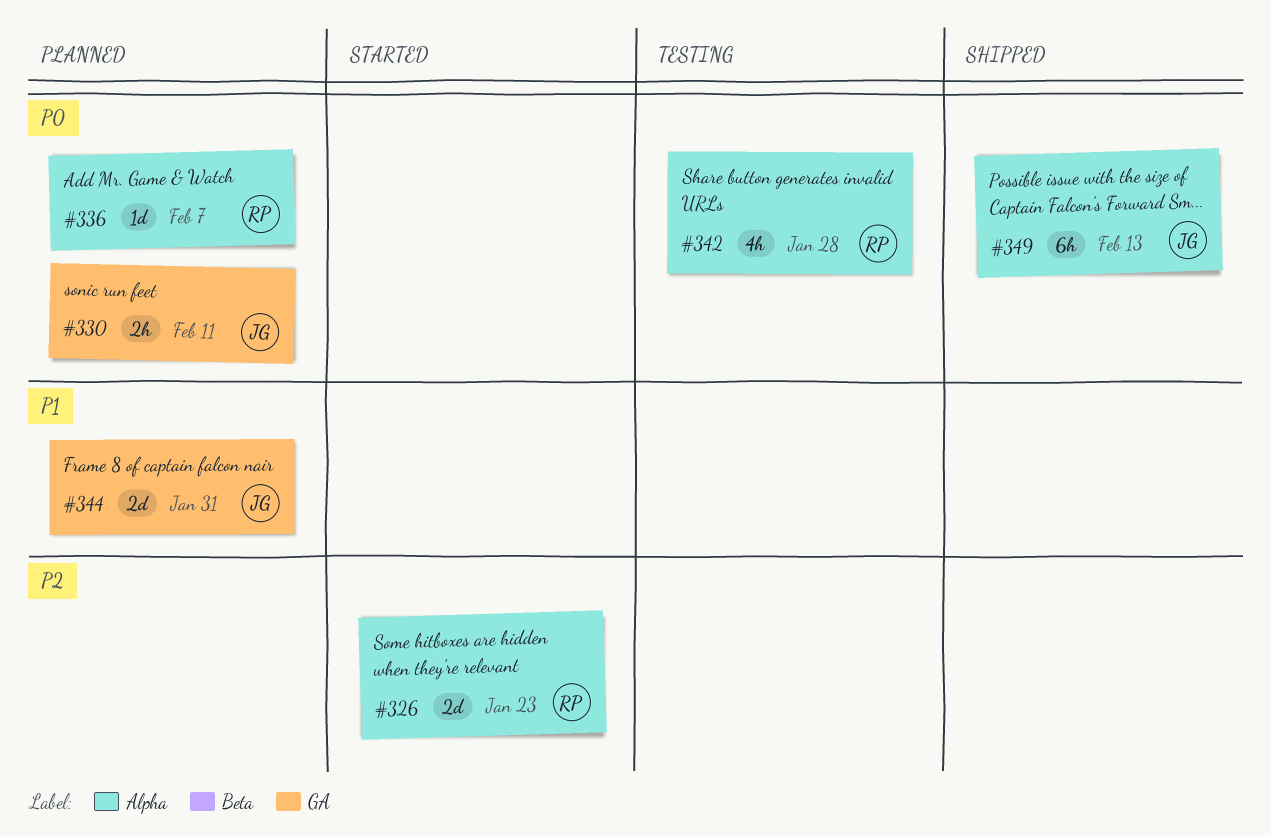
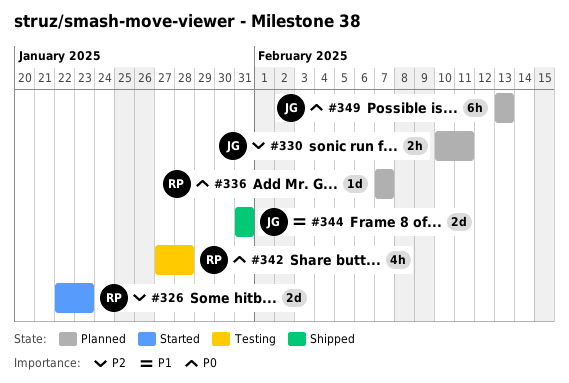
#330, priority: P0 -> P2
#344, status: Planned -> Shipped
#349, status: Shipped -> Planned

